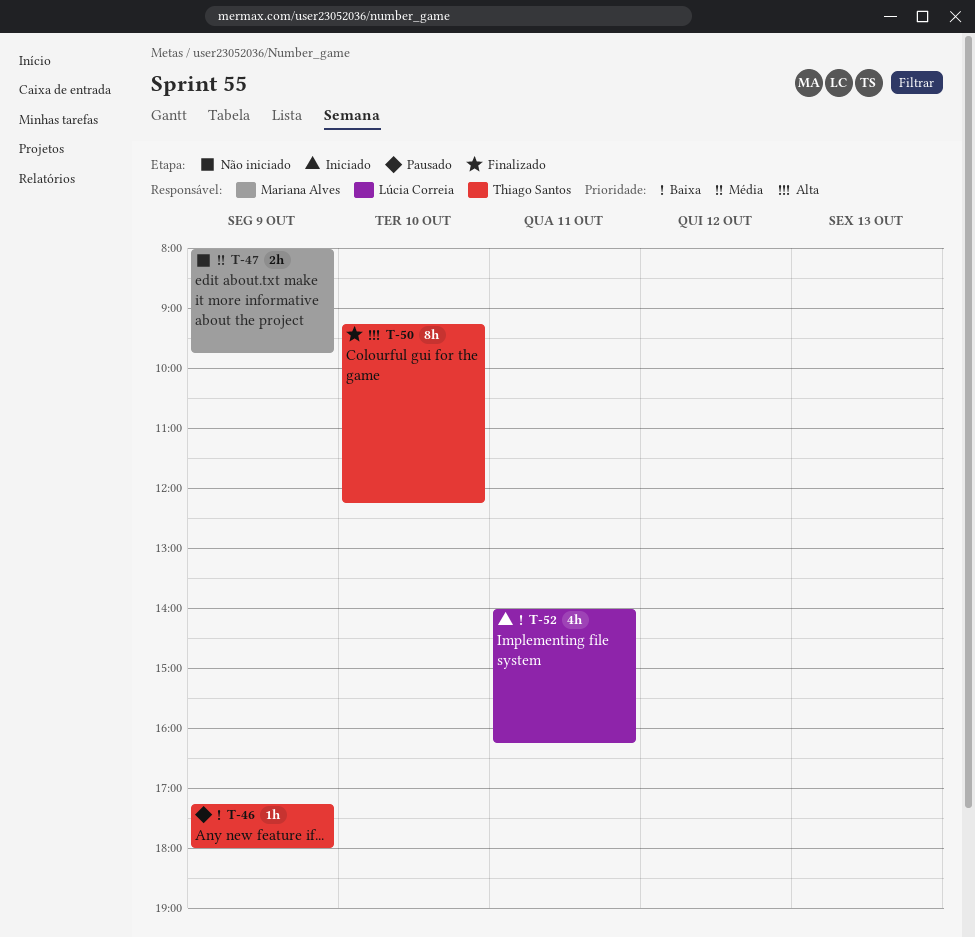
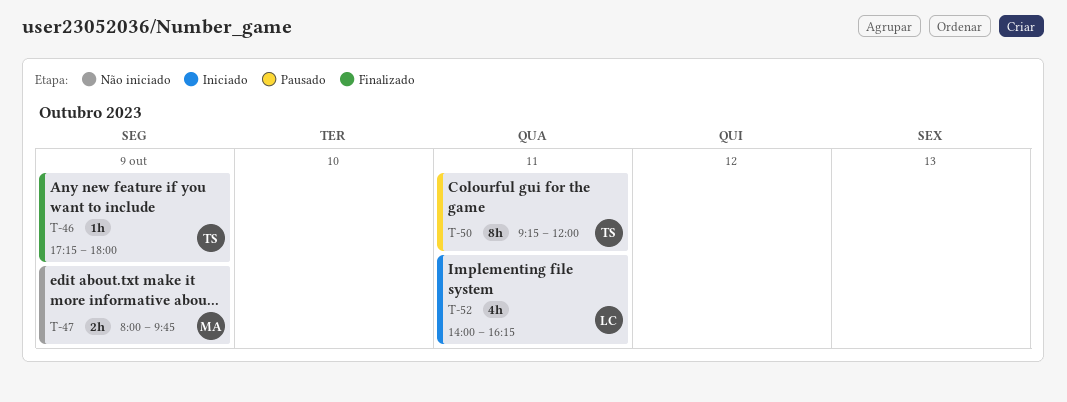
T-46, status: Pausado -> Finalizado
T-50, status: Finalizado -> Pausado
T-50, day: Oct 10 -> Oct 11
T-50, ends: 12:15 -> 12:00

